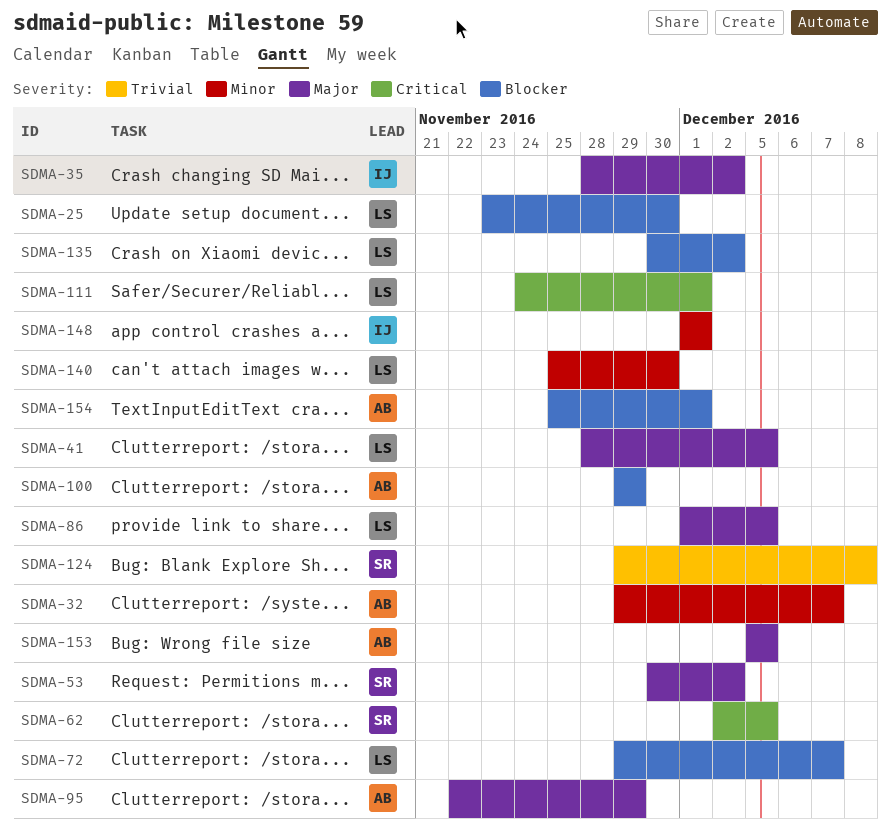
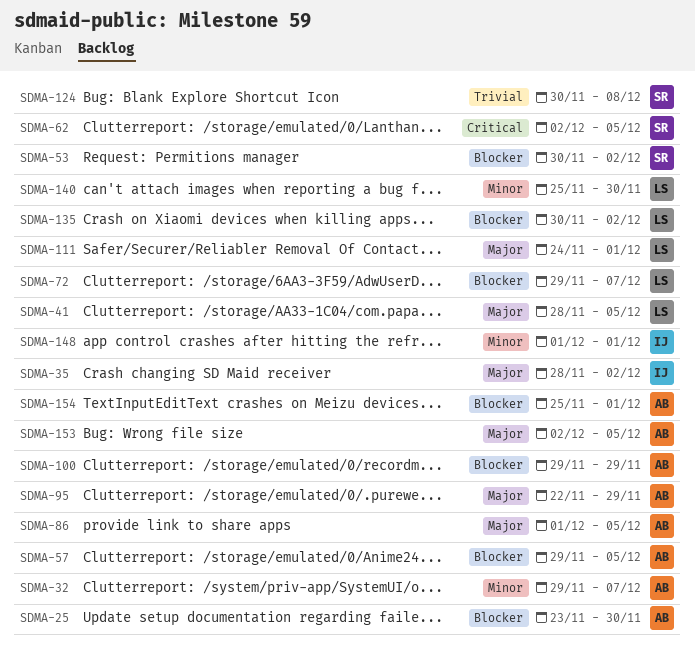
SDMA-25, owner: LS -> AB
SDMA-53, priority: Major -> Blocker
SDMA-57: none -> present
SDMA-86, owner: LS -> AB
SDMA-111, priority: Critical -> Major
SDMA-124, start: Nov 29 -> Nov 30
SDMA-153, start: Dec 5 -> Dec 2

